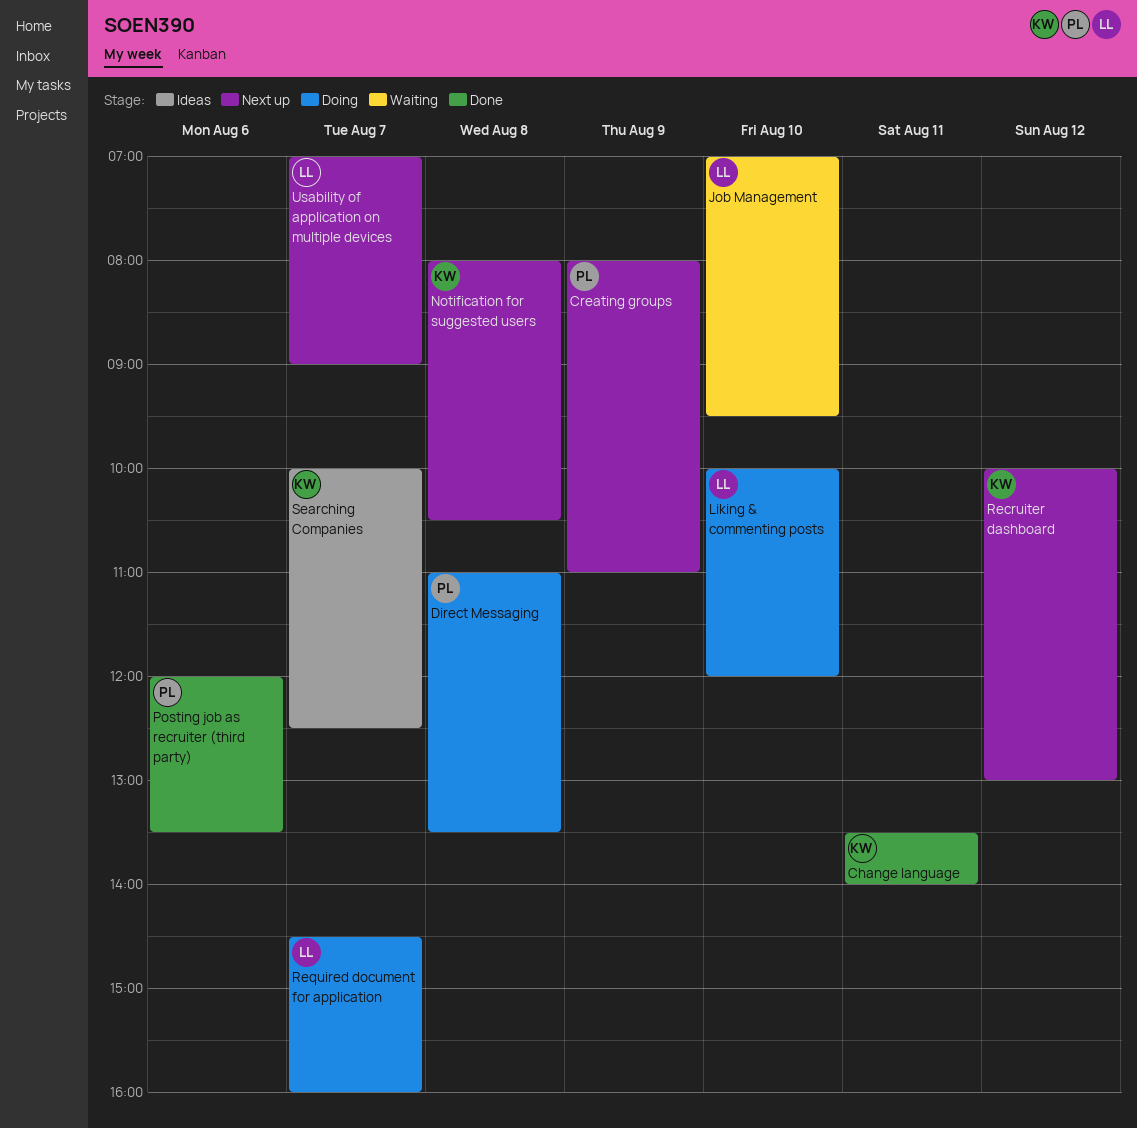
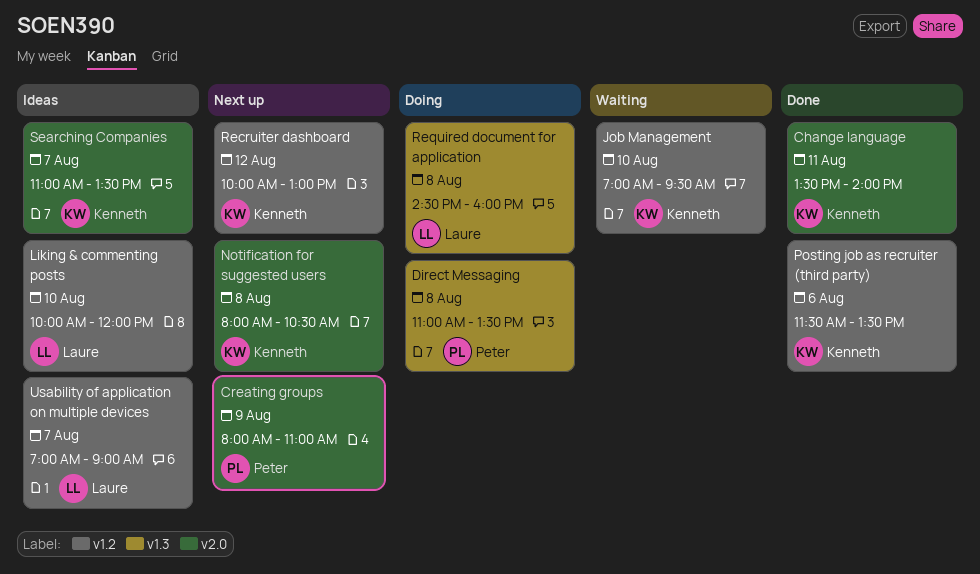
Job Management, owner: Laure -> Kenneth
Liking & commenting posts, status: Doing -> Ideas
Posting job as recruiter (third party), owner: Peter -> Kenneth
Posting job as recruiter (third party), begins: 12:00 -> 11:30
Required document for application, day: Aug 7 -> Aug 8
Searching Companies, begins: 10:00 -> 11:00
Searching Companies, ends: 12:30 -> 13:30
Usability of application on multiple devices, status: Next up -> Ideas

